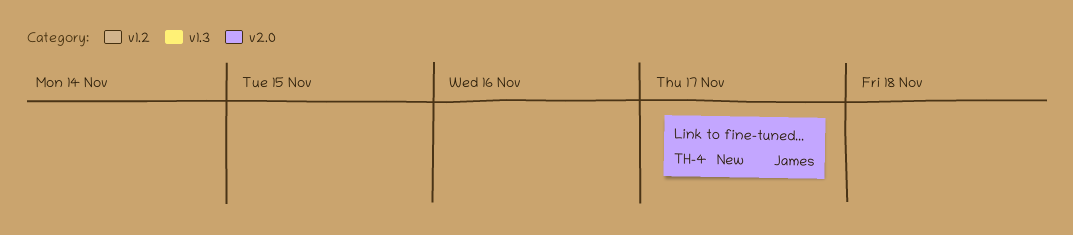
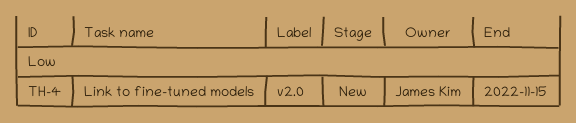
TH-4, due: Nov 17 -> Nov 15

